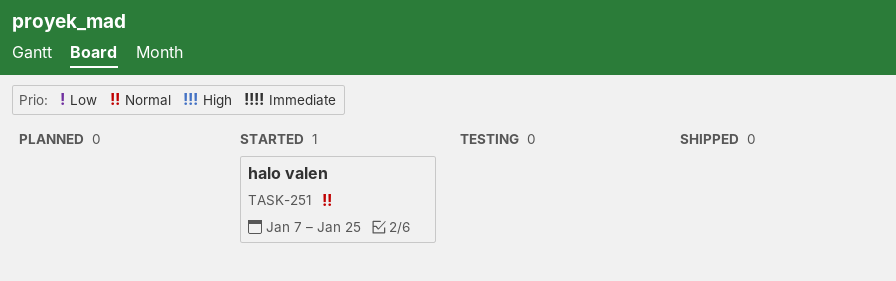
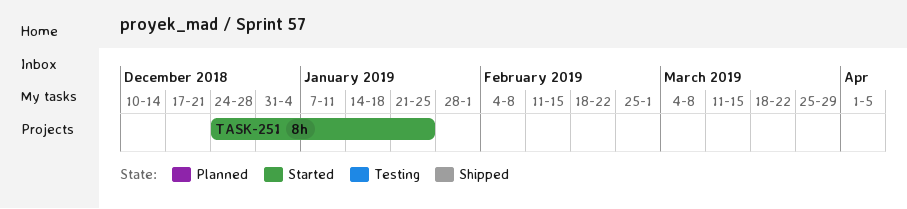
TASK-251, start: Jan 7 -> Dec 24

